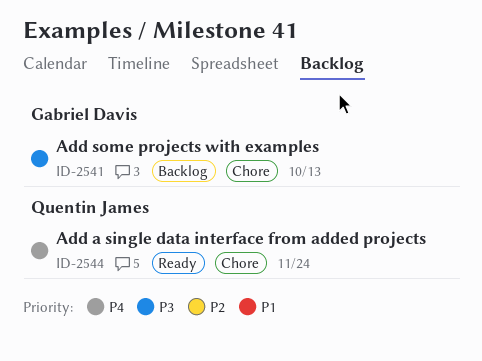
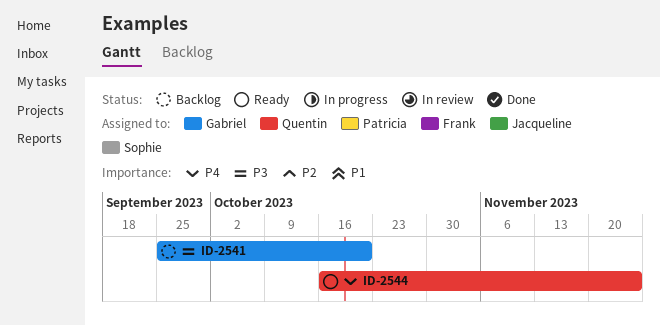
ID-2541, due: Oct 13 -> Oct 20

